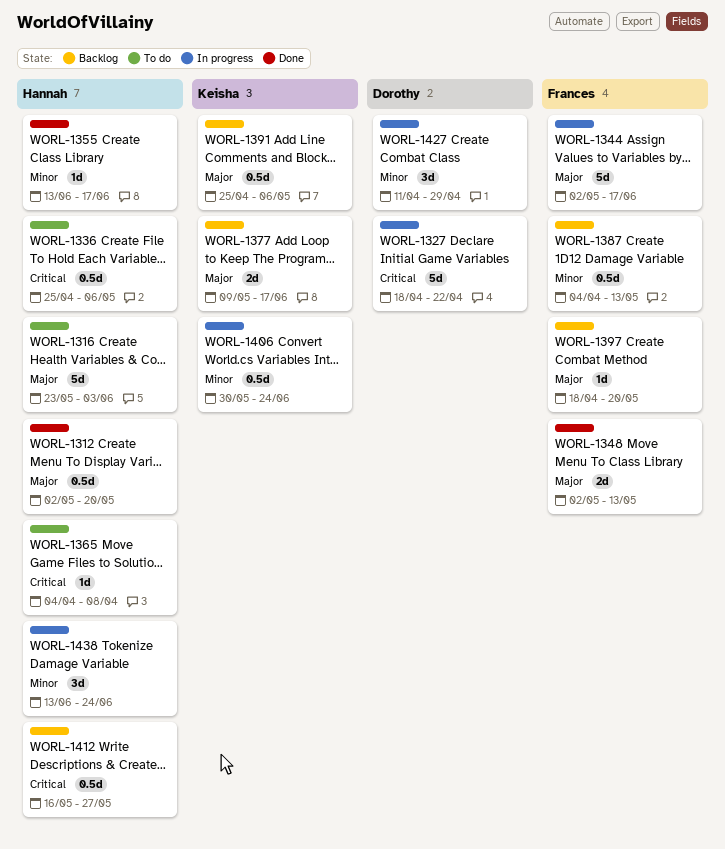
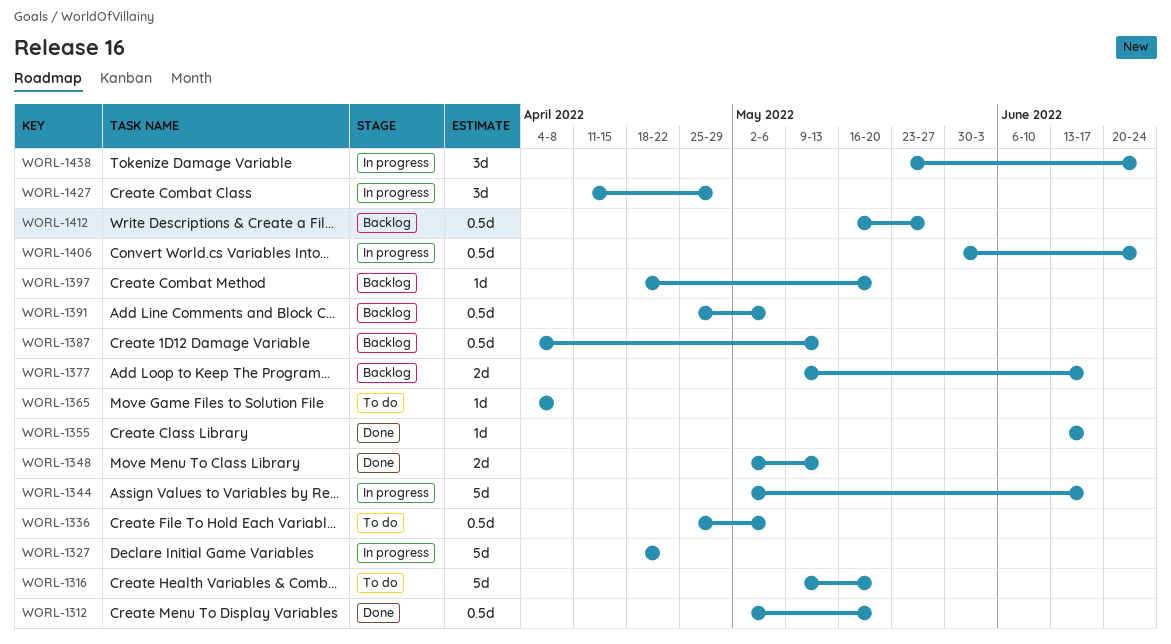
WORL-1316, start: May 23 -> May 9
WORL-1316, due: Jun 3 -> May 20
WORL-1438, start: Jun 13 -> May 23

